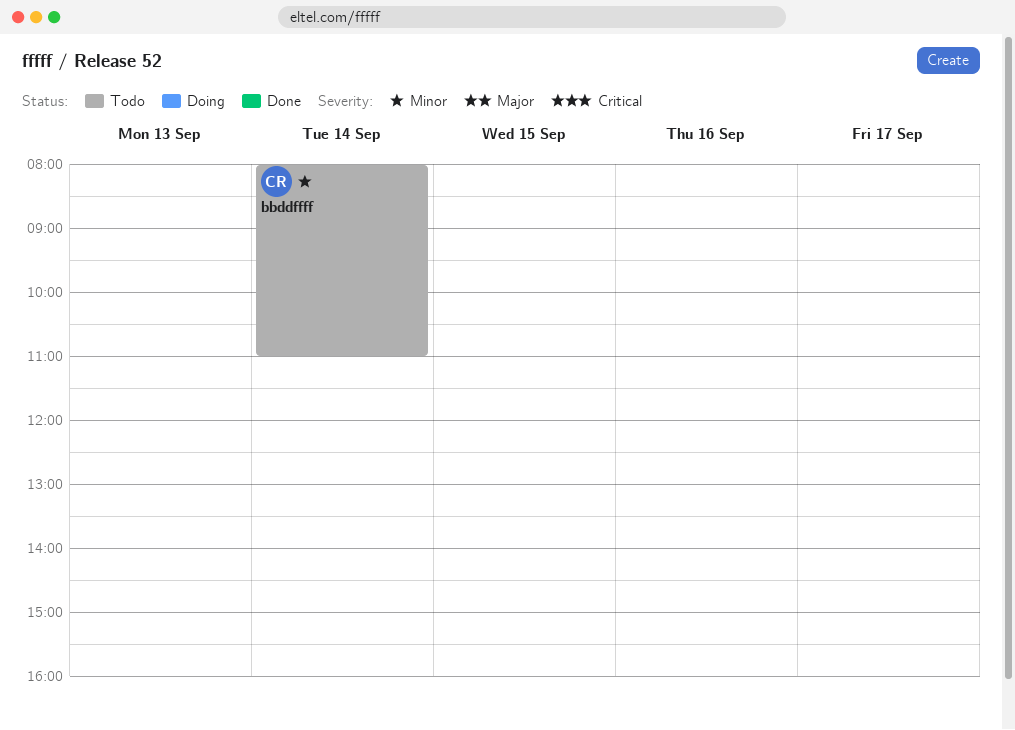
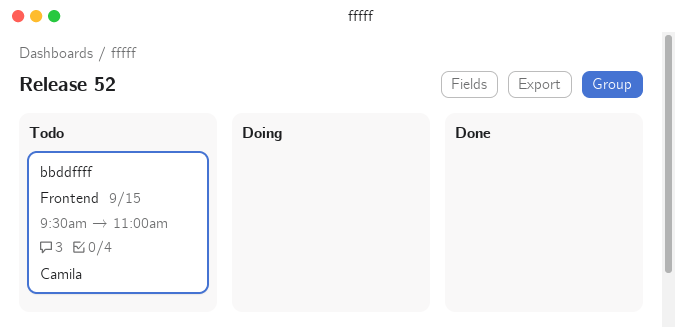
bbddffff, day: Sep 14 -> Sep 15
bbddffff, begins: 08:00 -> 09:30

